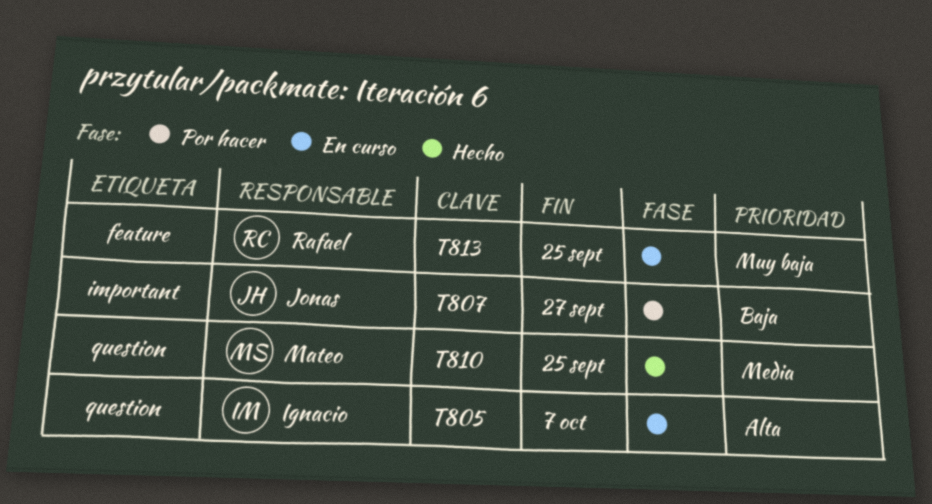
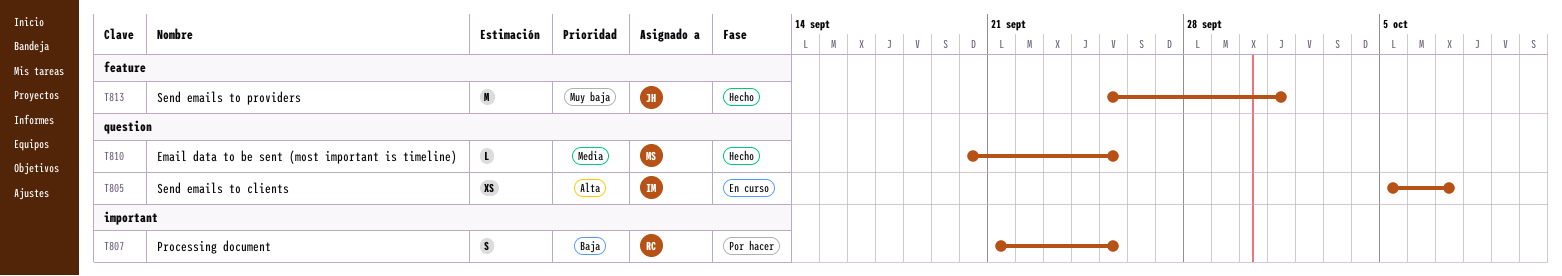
T807, owner: Jonas -> Rafael
T807, due: Sep 27 -> Sep 25
T813, status: En curso -> Hecho
T813, owner: Rafael -> Jonas
T813, due: Sep 25 -> Oct 1

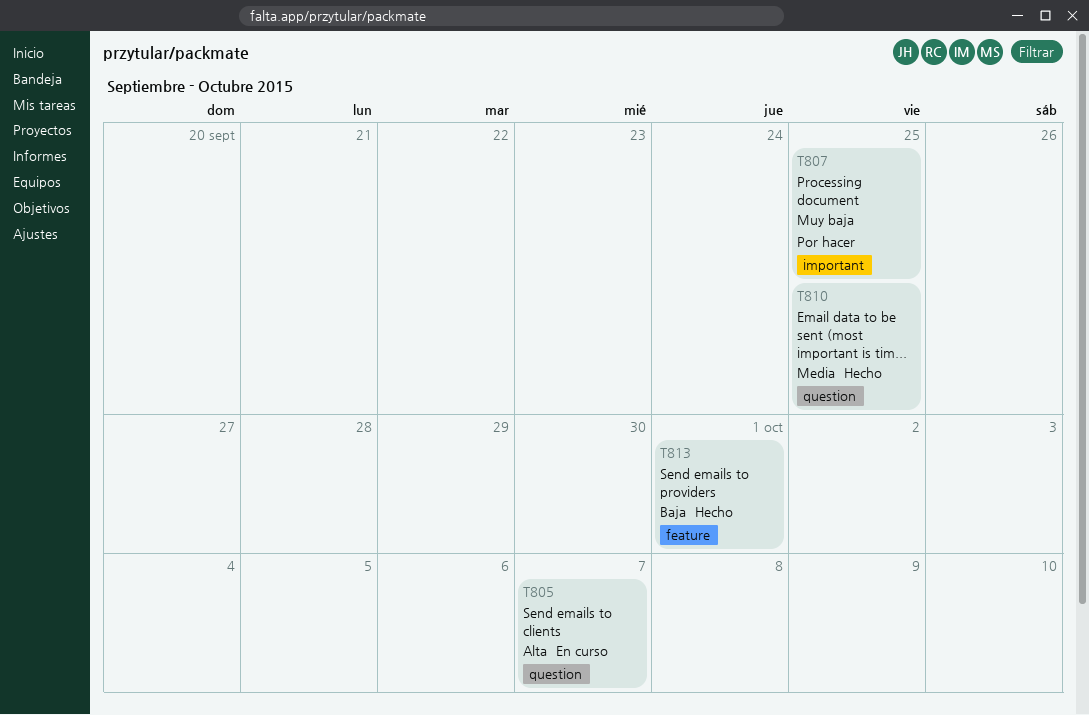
T807, priority: Baja -> Muy baja
T813, priority: Muy baja -> Baja

